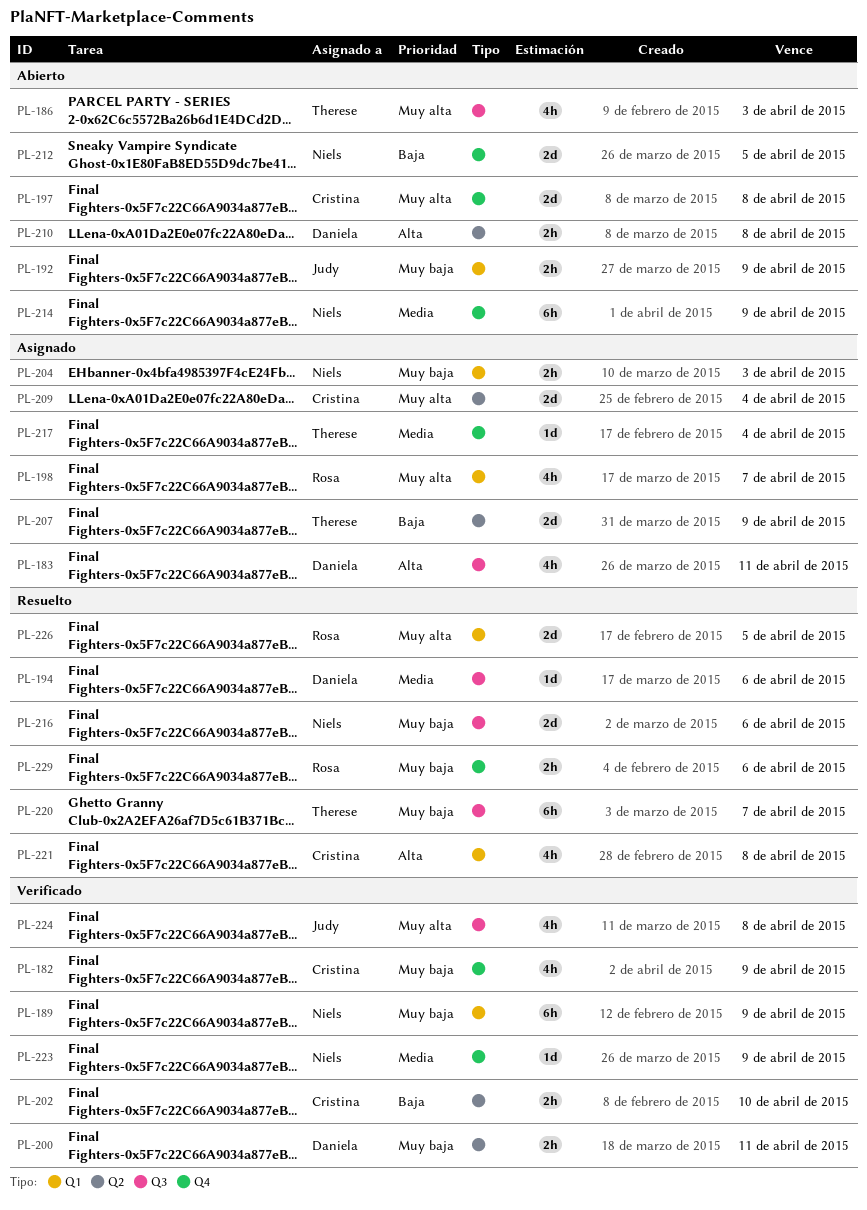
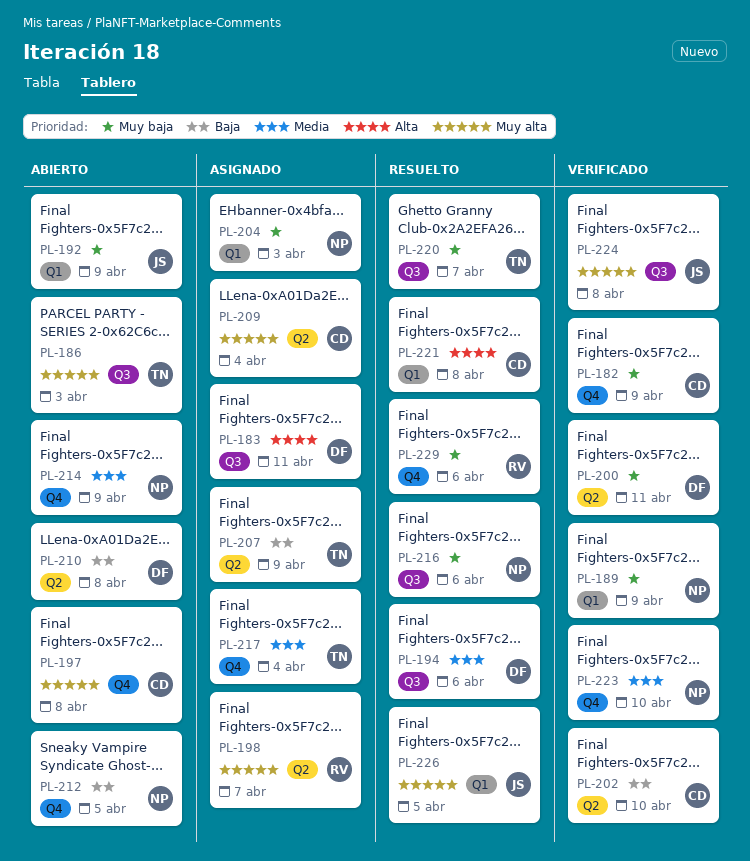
PL-198, label: Q1 -> Q2
PL-210, priority: Alta -> Baja
PL-223, due: Apr 9 -> Apr 10
PL-226, owner: Rosa -> Judy

